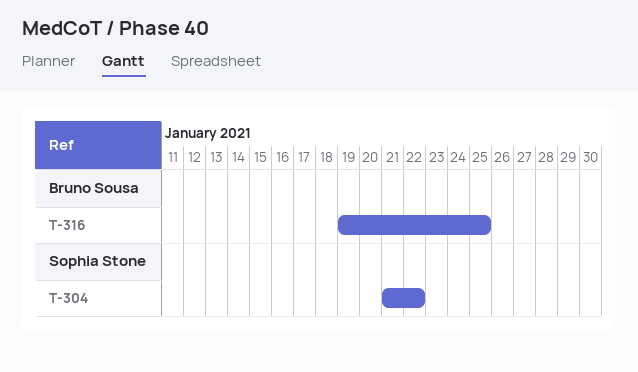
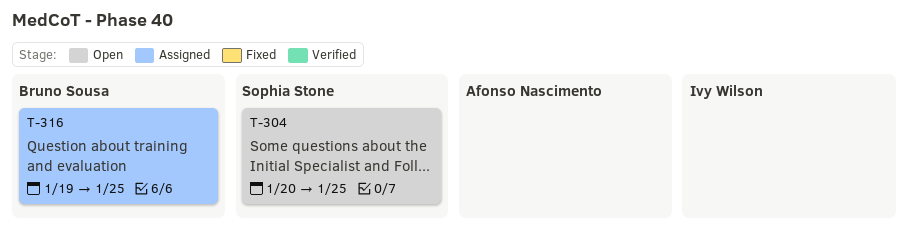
T-304, start: Jan 21 -> Jan 20
T-304, due: Jan 22 -> Jan 25

